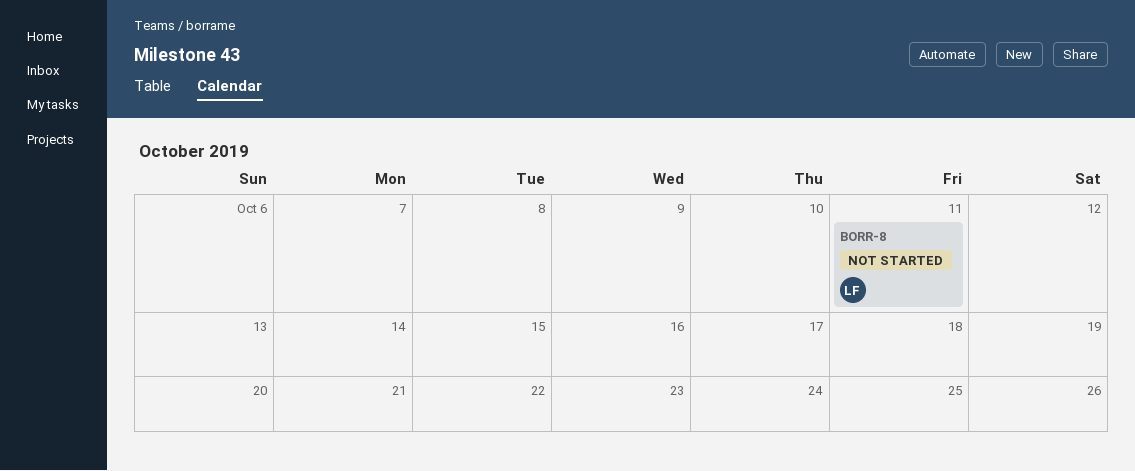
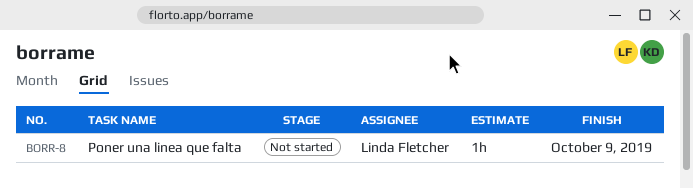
BORR-8, due: Oct 11 -> Oct 9

